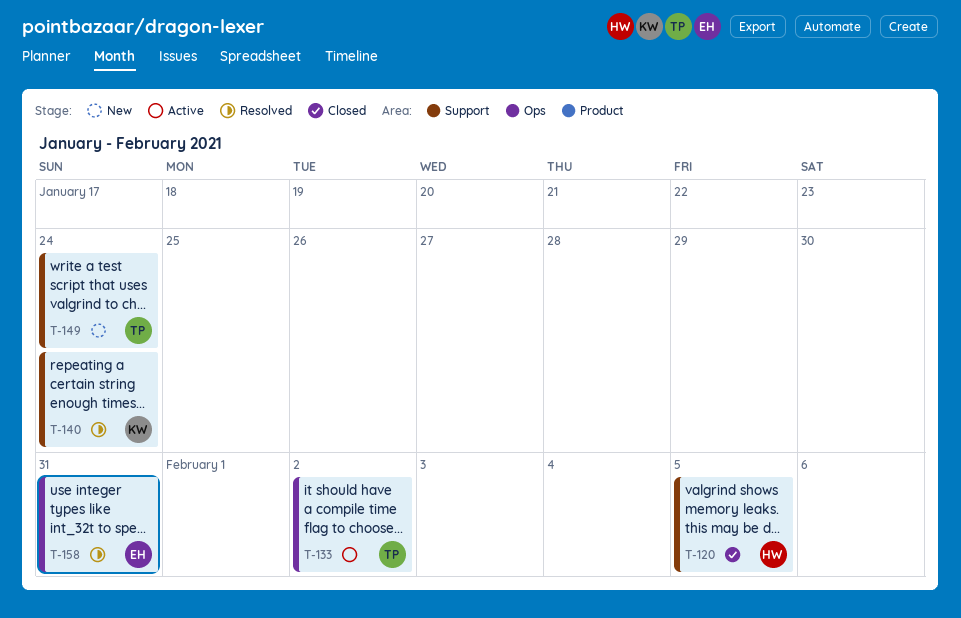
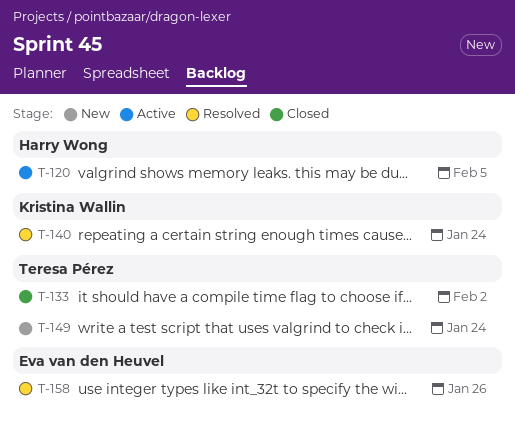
T-120, status: Closed -> Active
T-133, status: Active -> Closed
T-158, due: Jan 31 -> Jan 26

